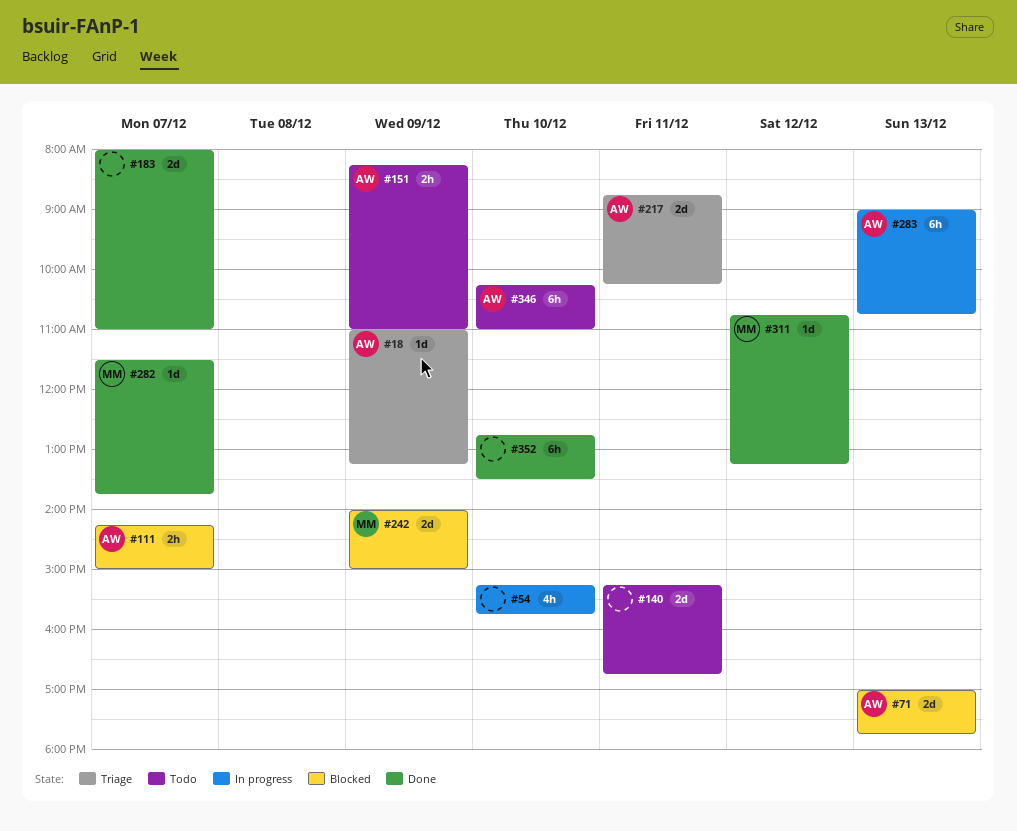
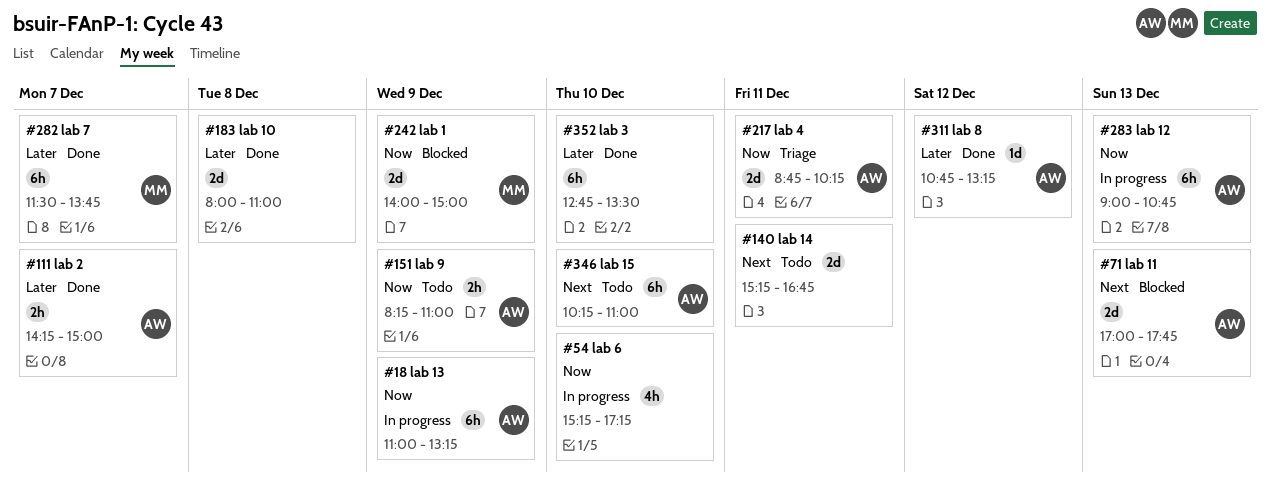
#18, status: Triage -> In progress
#18, estimate: 1d -> 6h
#54, ends: 15:45 -> 17:15
#111, status: Blocked -> Done
#183, day: Dec 7 -> Dec 8
#282, estimate: 1d -> 6h
#311, owner: MM -> AW

